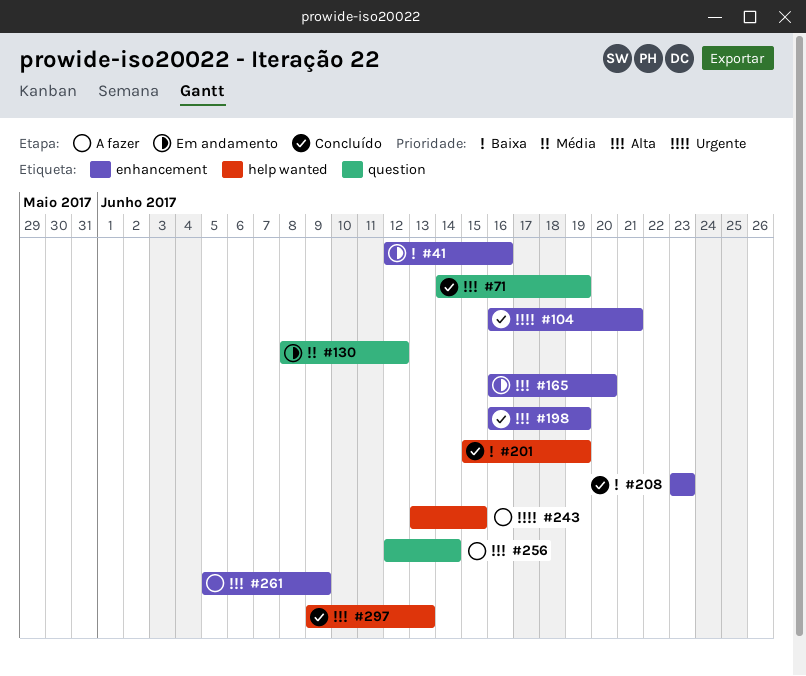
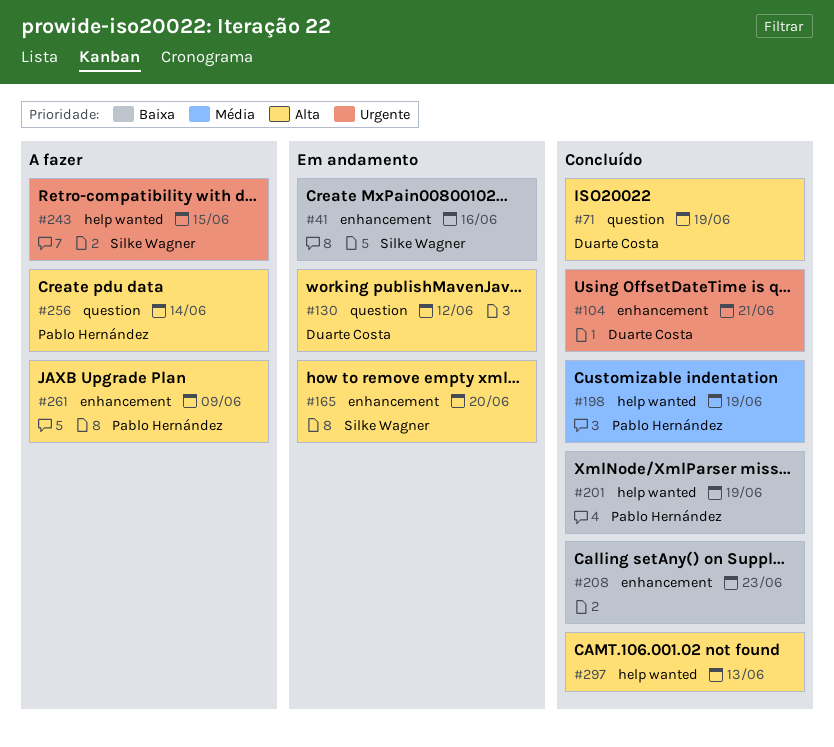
#130, priority: Média -> Alta
#198, priority: Alta -> Média
#198, label: enhancement -> help wanted

